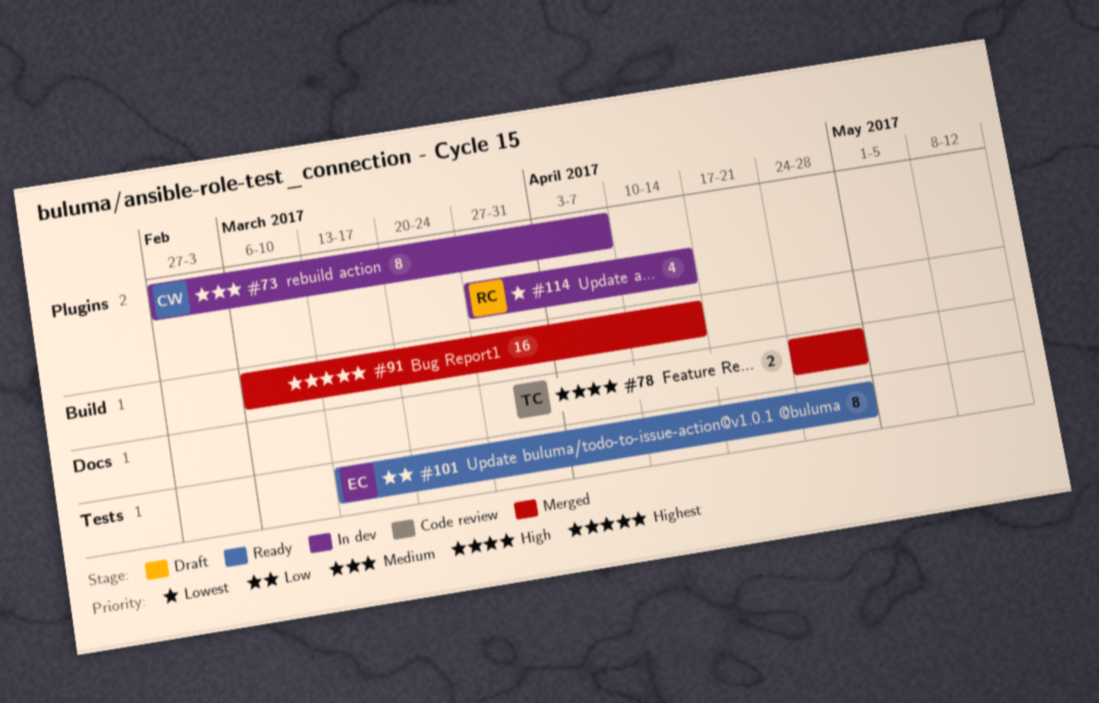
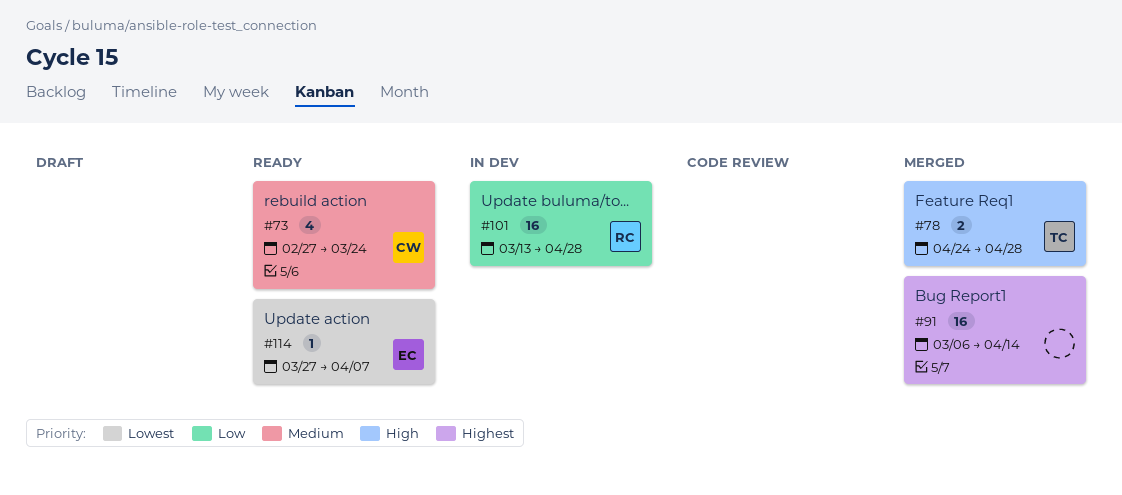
#73, status: In dev -> Ready
#73, estimate: 8 -> 4
#73, due: Apr 7 -> Mar 24
#101, status: Ready -> In dev
#101, owner: EC -> RC
#101, estimate: 8 -> 16
#114, status: In dev -> Ready
#114, owner: RC -> EC
#114, estimate: 4 -> 1
#114, due: Apr 14 -> Apr 7

